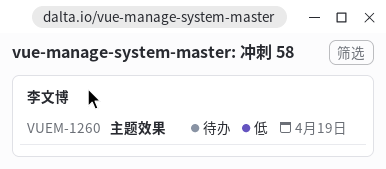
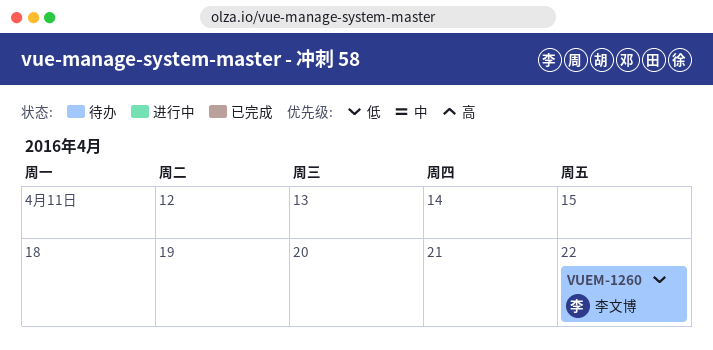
VUEM-1260, due: Apr 19 -> Apr 22

